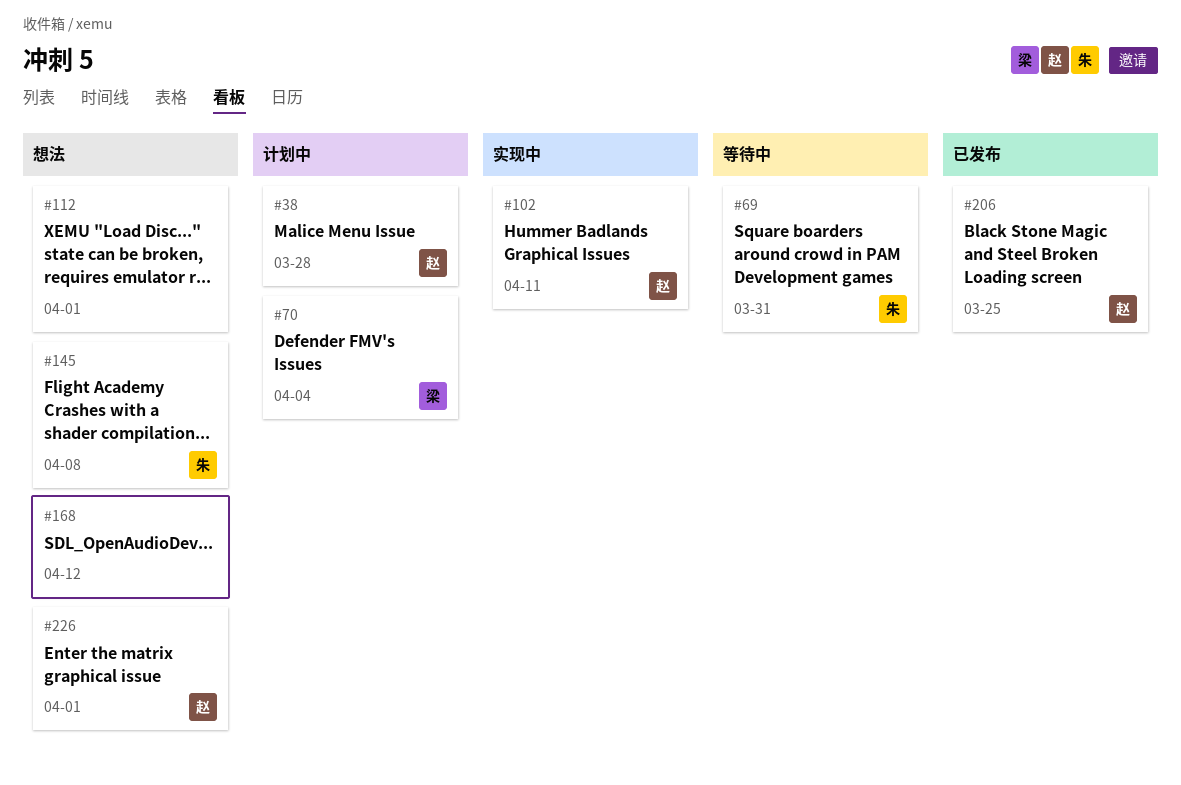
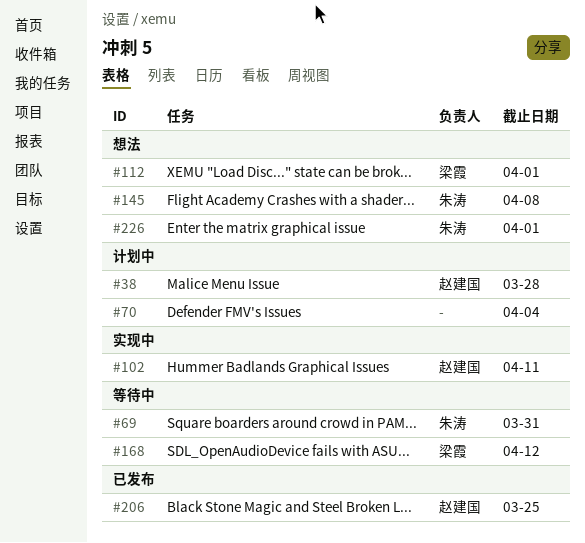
#70, owner: 梁霞 -> none
#112, owner: none -> 梁霞
#168, status: 想法 -> 等待中
#168, owner: none -> 梁霞
#226, owner: 赵建国 -> 朱涛

